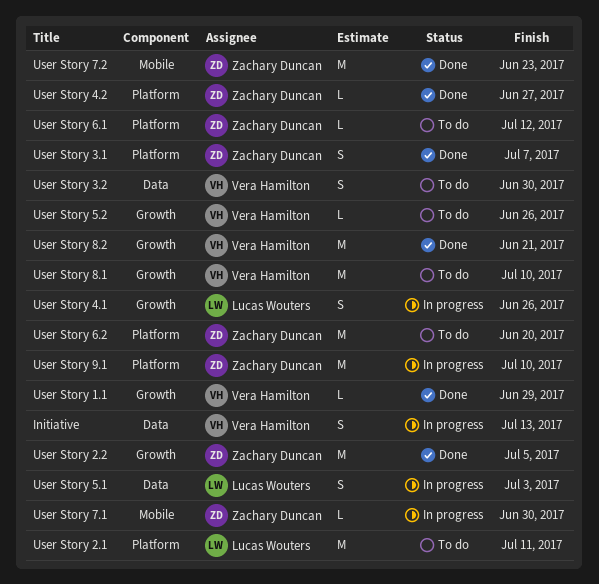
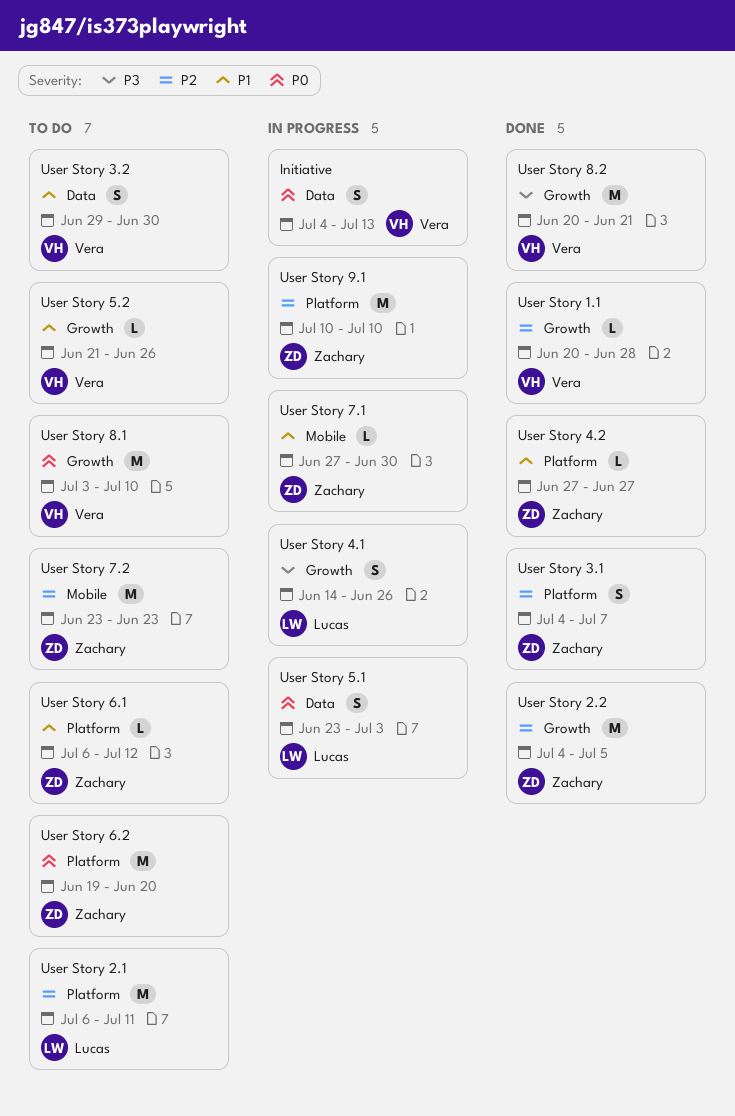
User Story 1.1, due: Jun 29 -> Jun 28
User Story 7.2, status: Done -> To do

